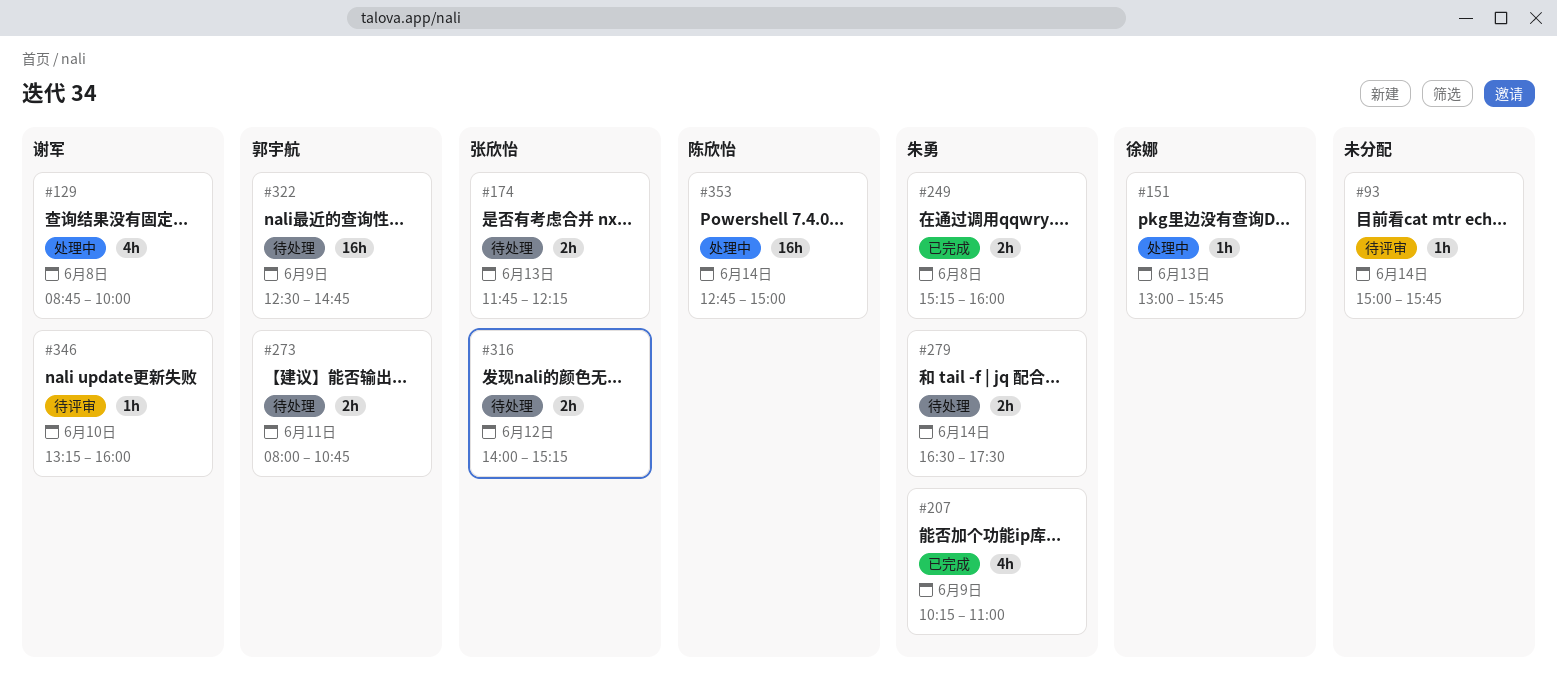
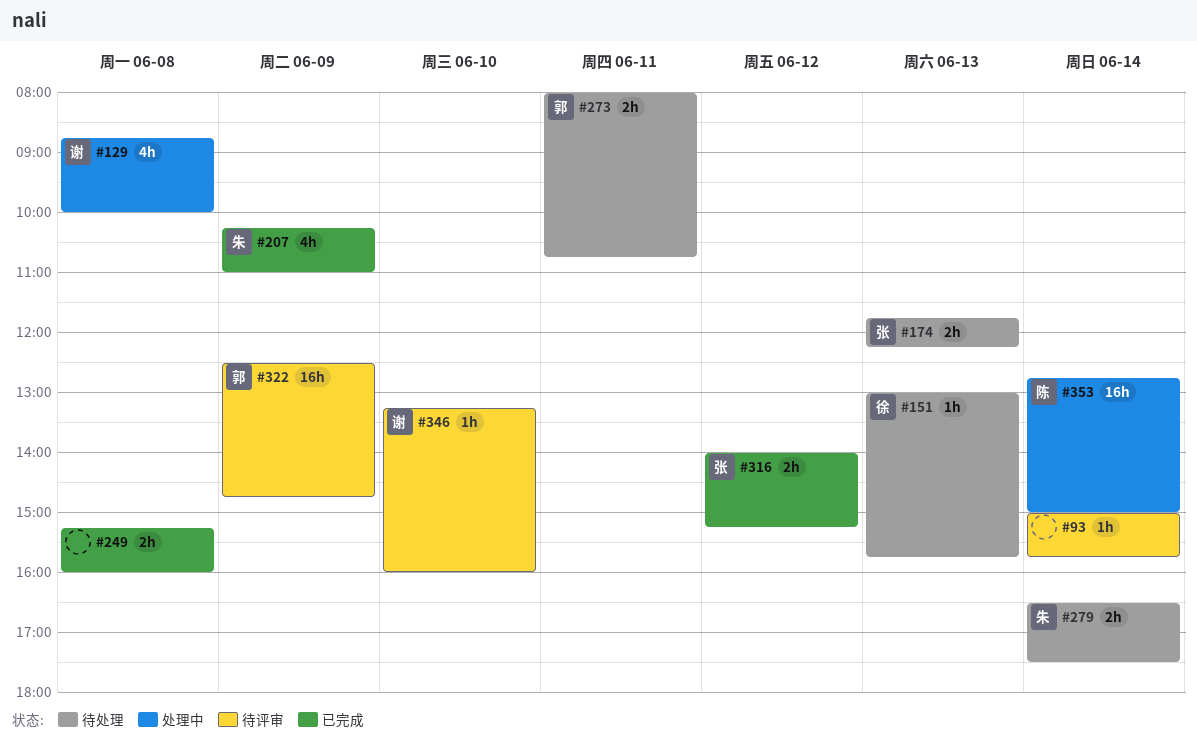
#151, status: 处理中 -> 待处理
#249, owner: 朱勇 -> none
#316, status: 待处理 -> 已完成
#322, status: 待处理 -> 待评审

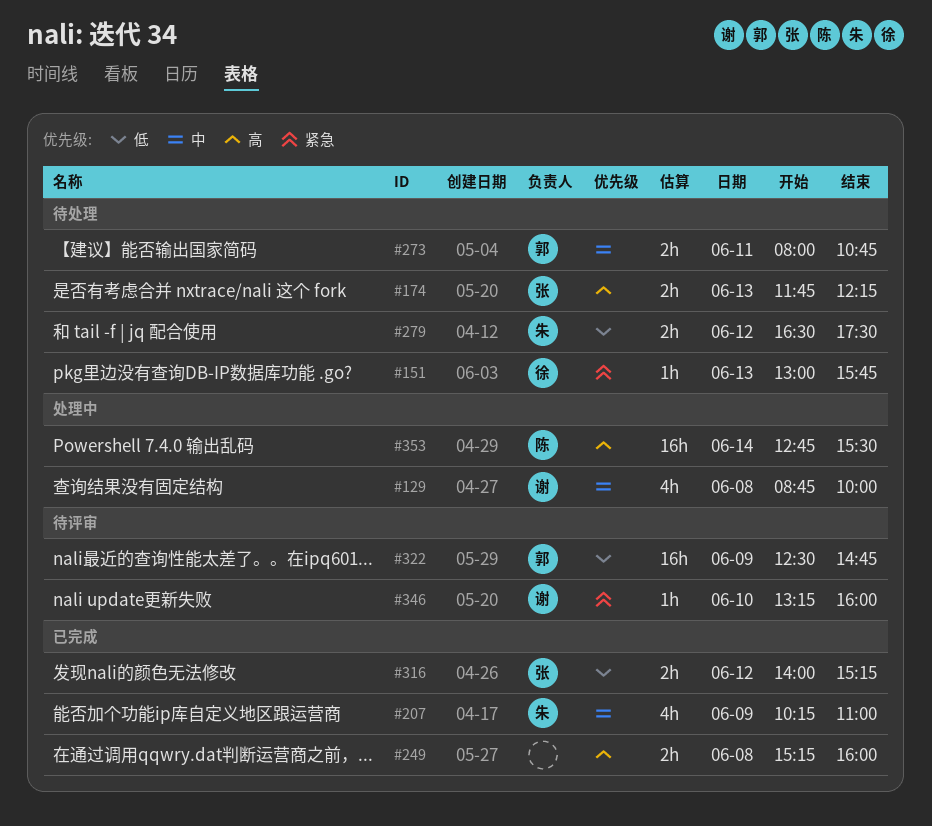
#93: present -> none
#279, day: Jun 14 -> Jun 12
#353, ends: 15:00 -> 15:30

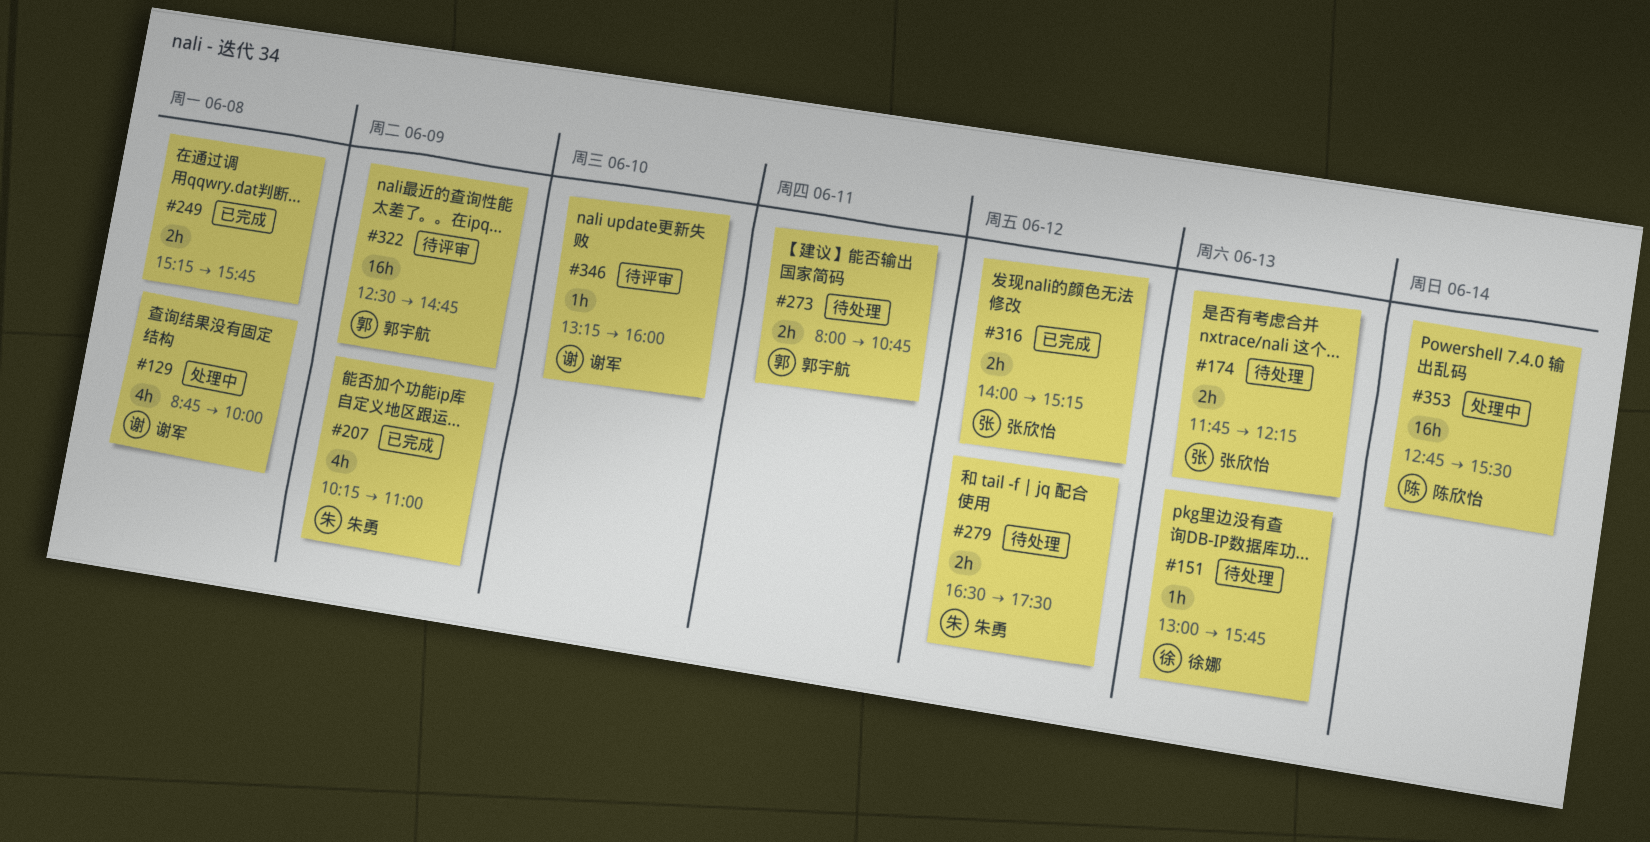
#249, ends: 16:00 -> 15:45

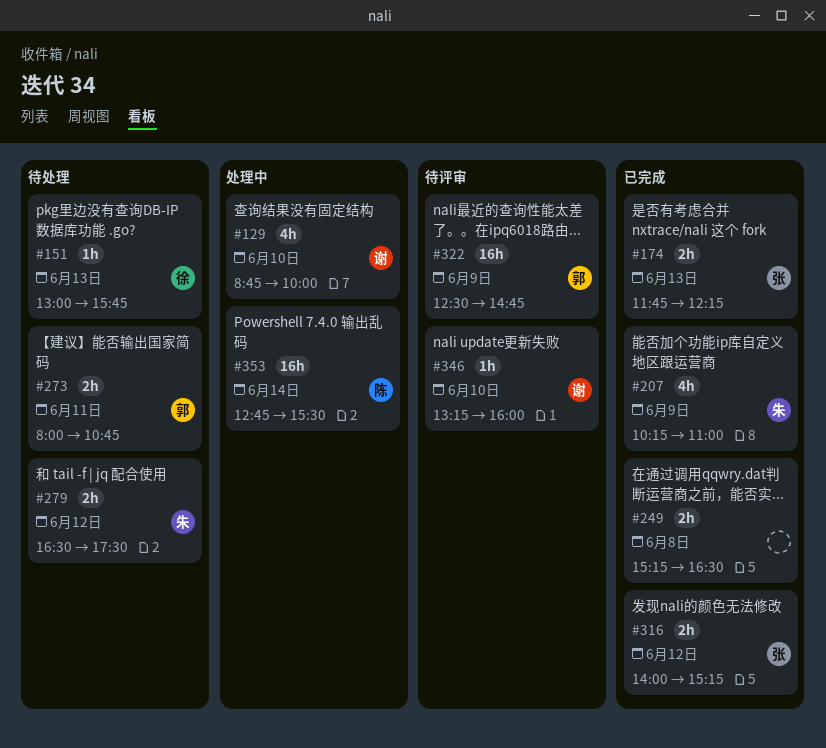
#129, day: Jun 8 -> Jun 10
#174, status: 待处理 -> 已完成
#249, ends: 15:45 -> 16:30

